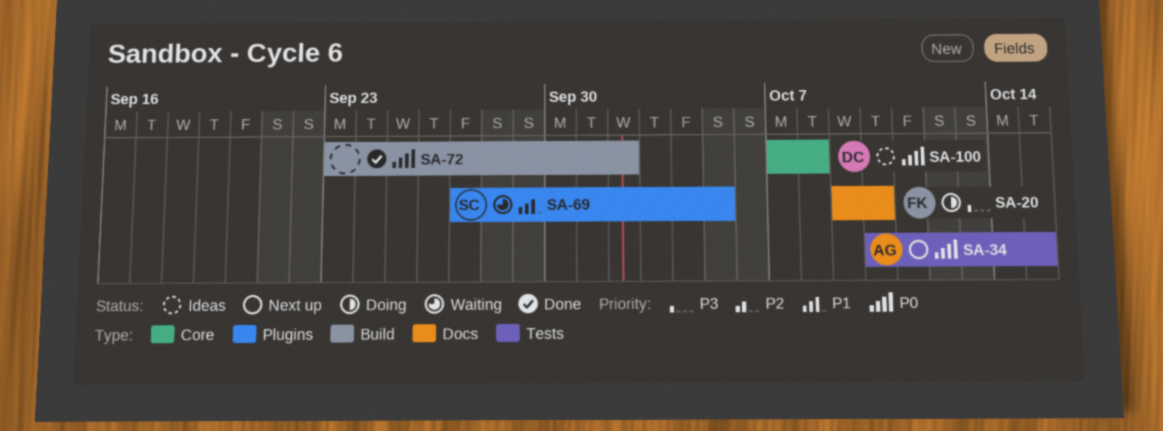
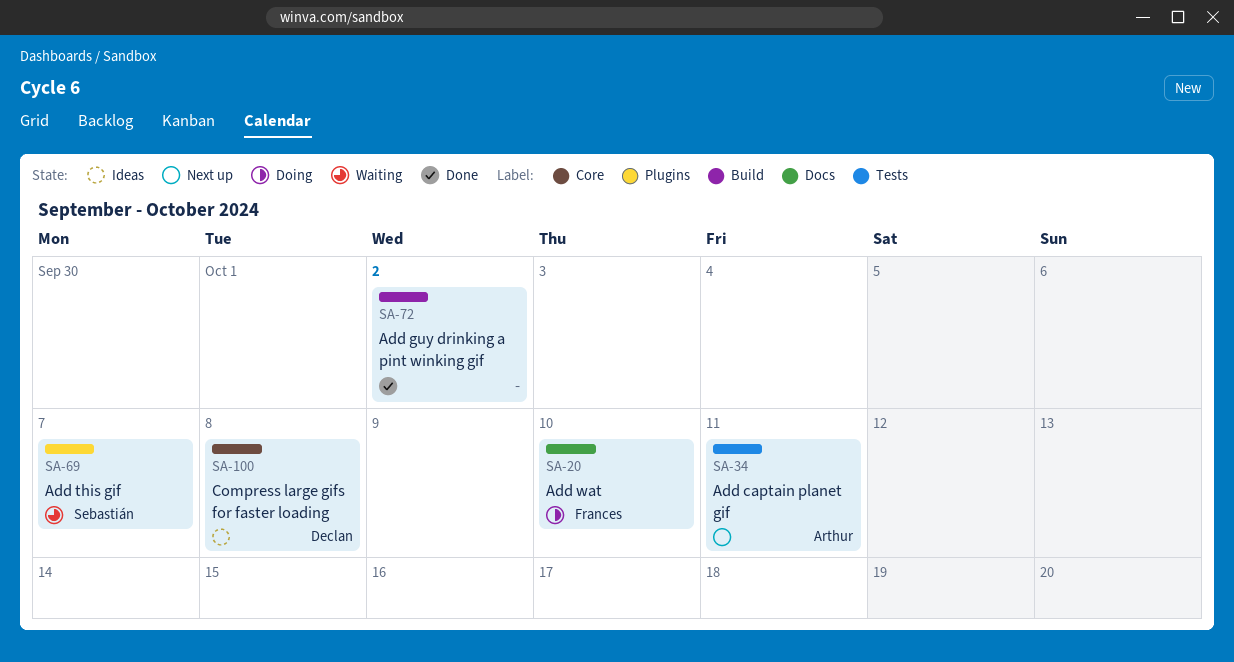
SA-34, due: Oct 15 -> Oct 11
SA-69, due: Oct 5 -> Oct 7

